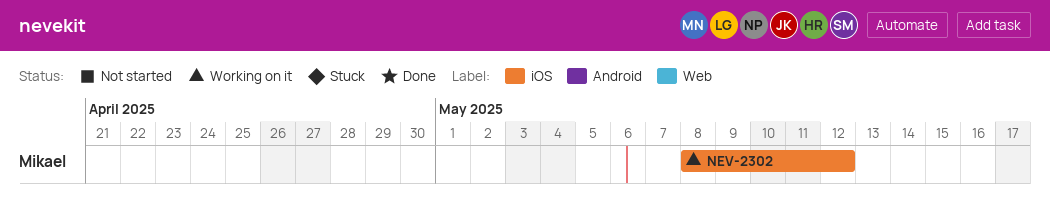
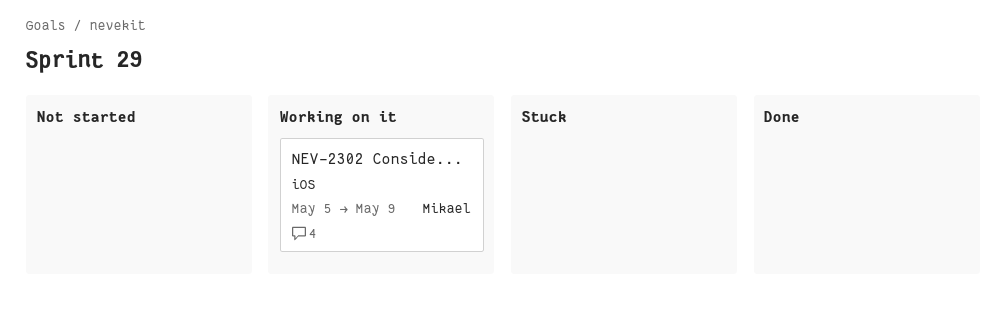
NEV-2302, start: May 8 -> May 5
NEV-2302, due: May 12 -> May 9

